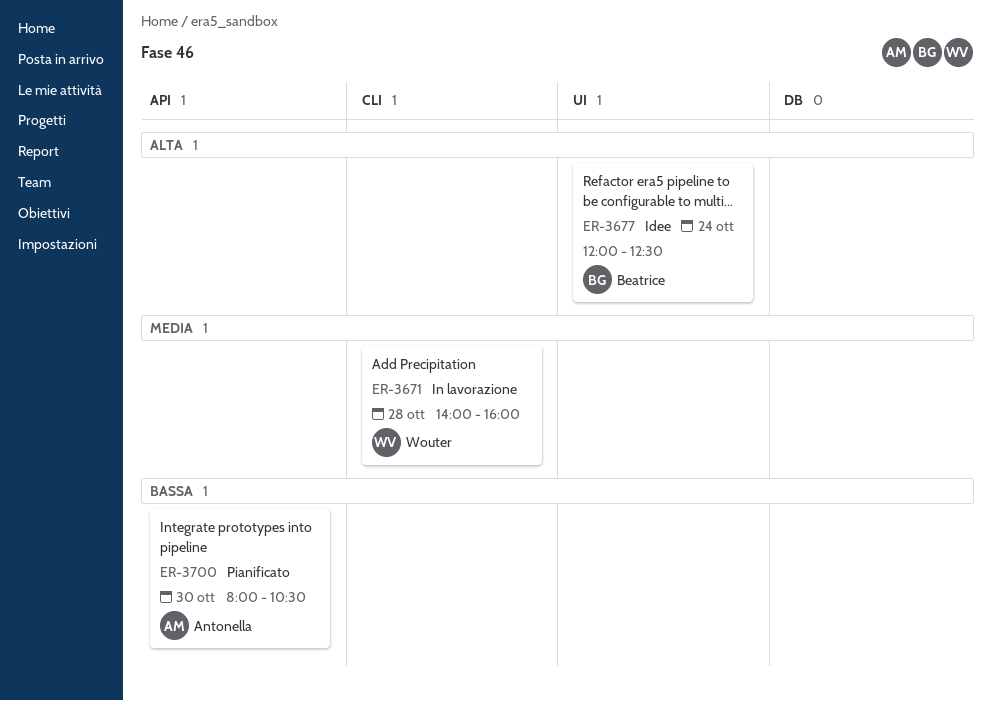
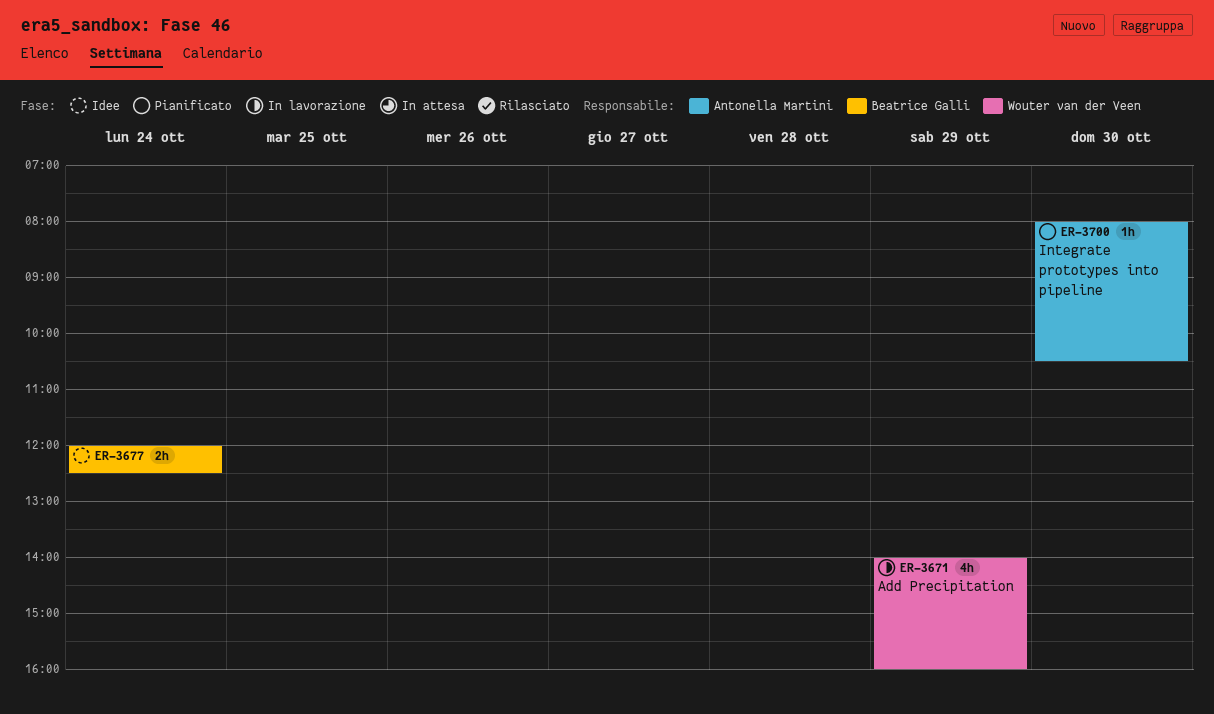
ER-3671, day: Oct 28 -> Oct 29

